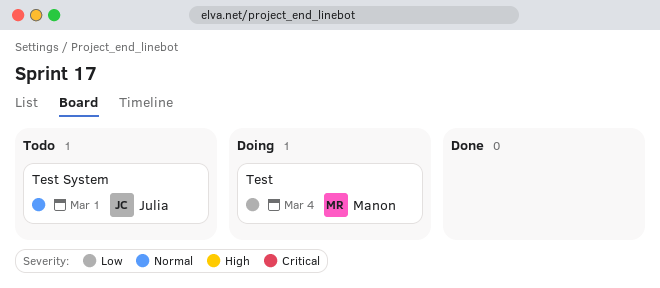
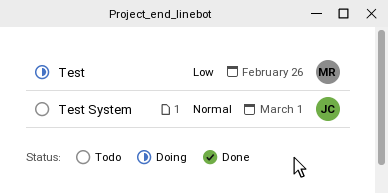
Test, due: Mar 4 -> Feb 26

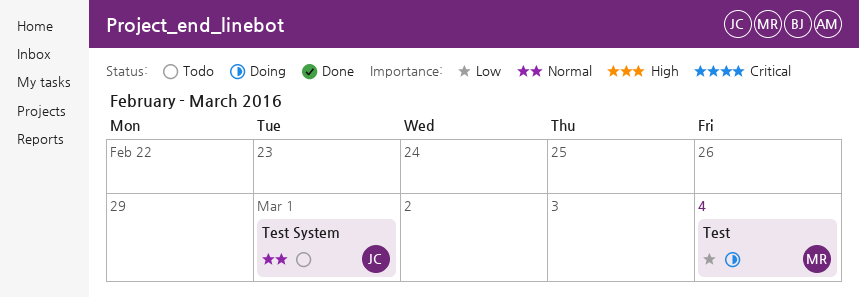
Test, due: Feb 26 -> Mar 4

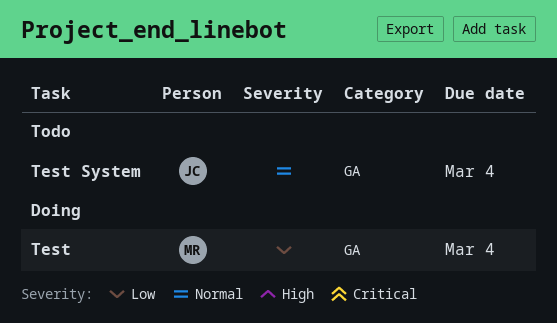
Test System, due: Mar 1 -> Mar 4

